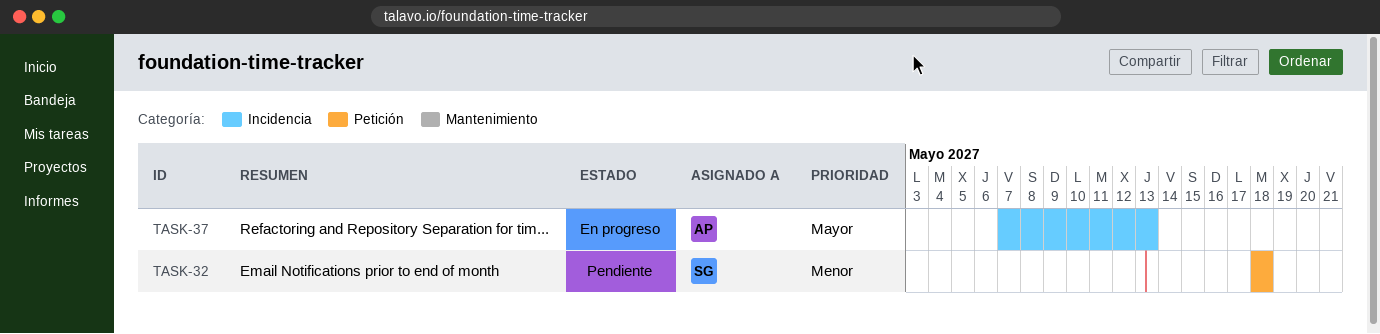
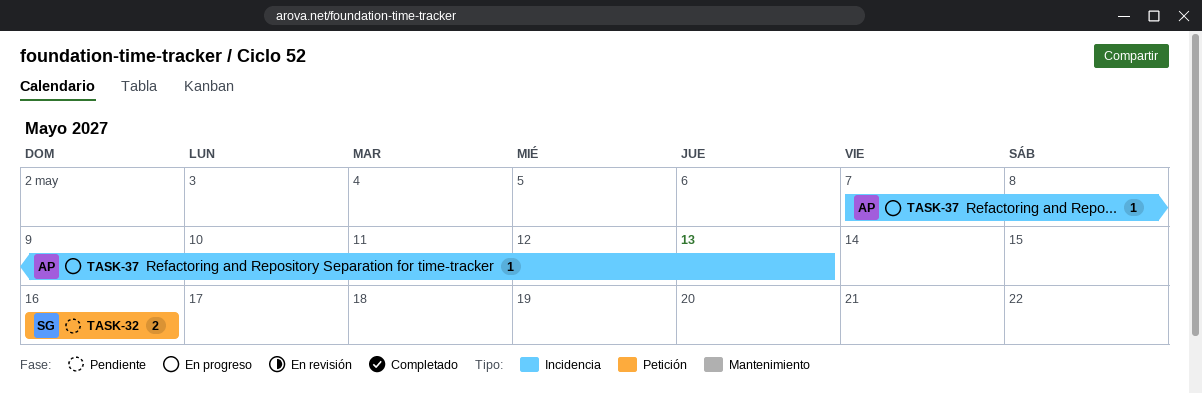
TASK-32, start: May 18 -> May 16
TASK-32, due: May 18 -> May 16

